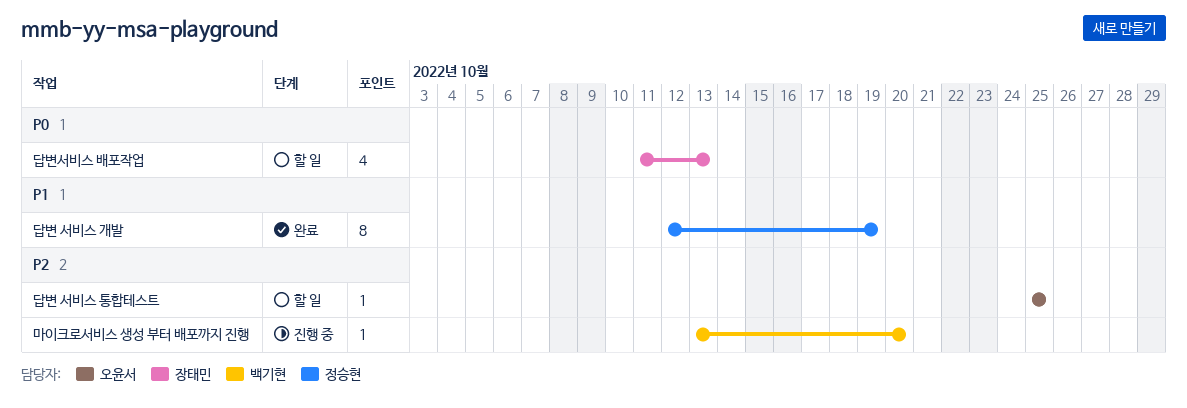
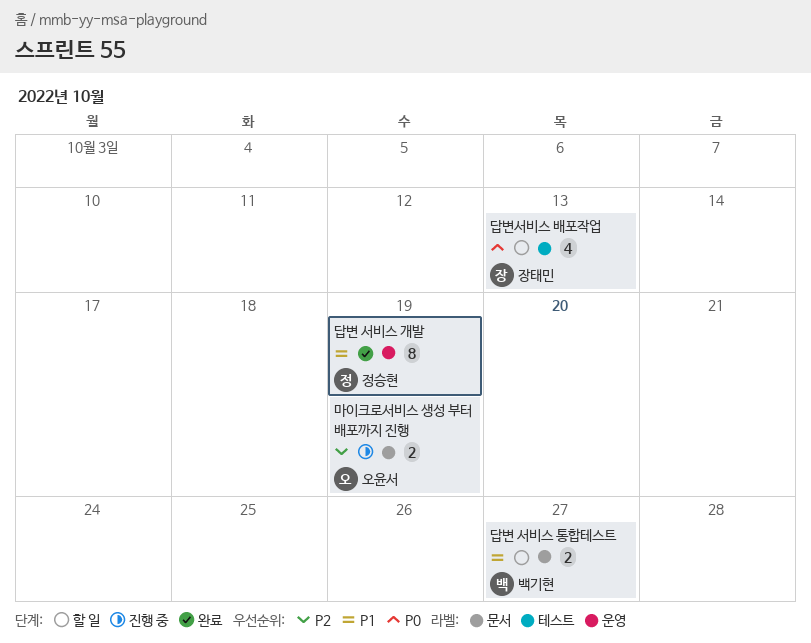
답변 서비스 통합테스트, owner: 오윤서 -> 백기현
답변 서비스 통합테스트, priority: P2 -> P1
답변 서비스 통합테스트, estimate: 1 -> 2
답변 서비스 통합테스트, due: Oct 25 -> Oct 27
마이크로서비스 생성 부터 배포까지 진행, owner: 백기현 -> 오윤서
마이크로서비스 생성 부터 배포까지 진행, estimate: 1 -> 2
마이크로서비스 생성 부터 배포까지 진행, due: Oct 20 -> Oct 19

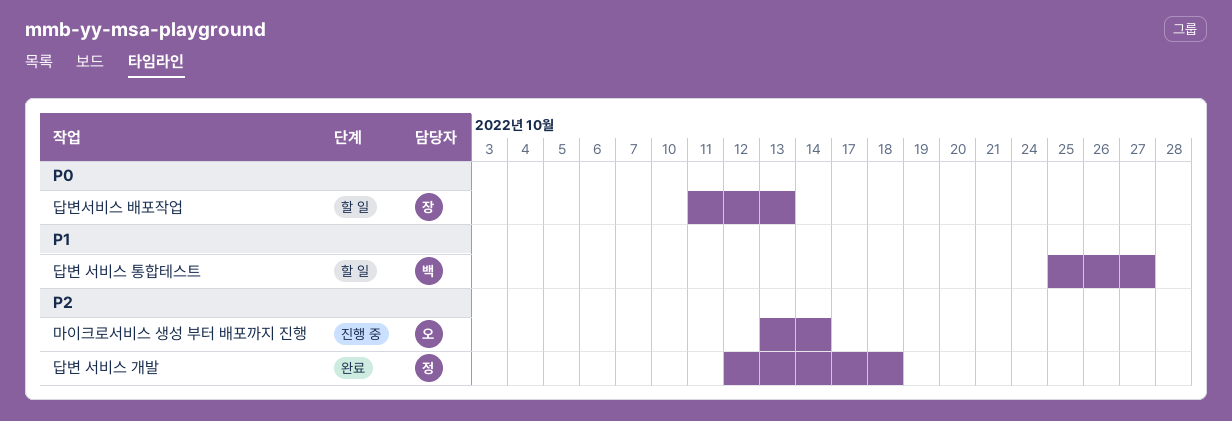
답변 서비스 개발, priority: P1 -> P2
답변 서비스 개발, due: Oct 19 -> Oct 18
마이크로서비스 생성 부터 배포까지 진행, due: Oct 19 -> Oct 14

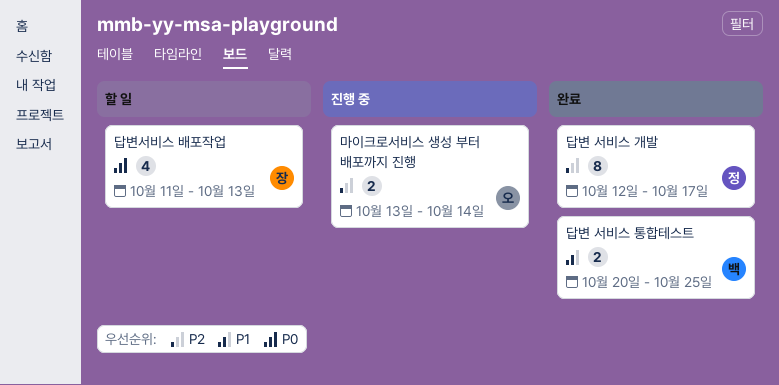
답변 서비스 개발, due: Oct 18 -> Oct 17
답변 서비스 통합테스트, status: 할 일 -> 완료
답변 서비스 통합테스트, start: Oct 25 -> Oct 20
답변 서비스 통합테스트, due: Oct 27 -> Oct 25

